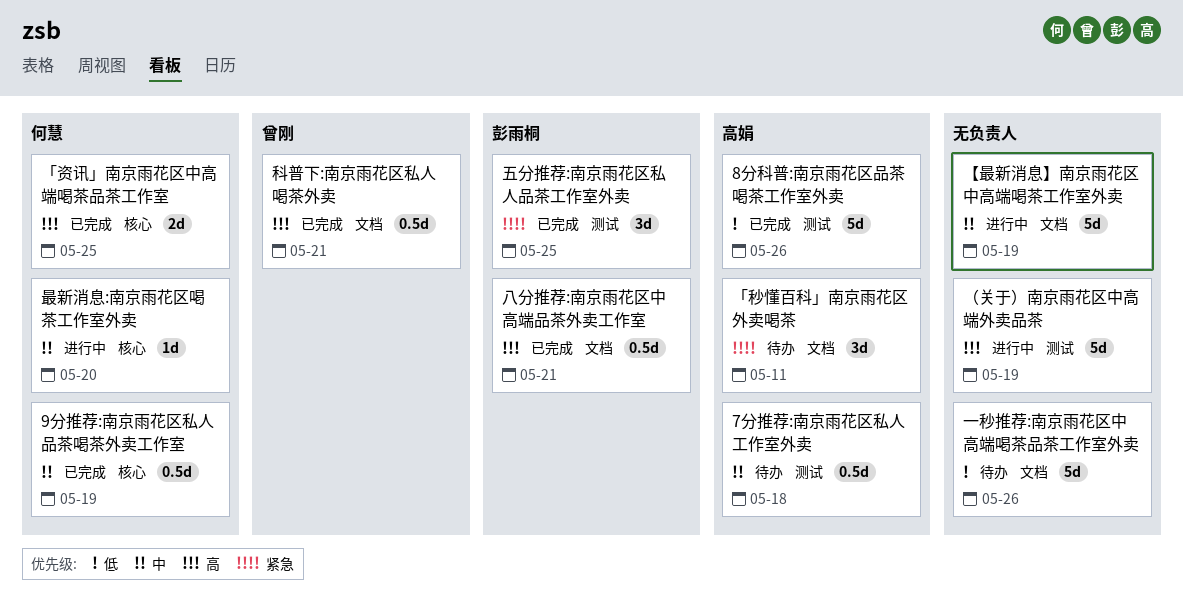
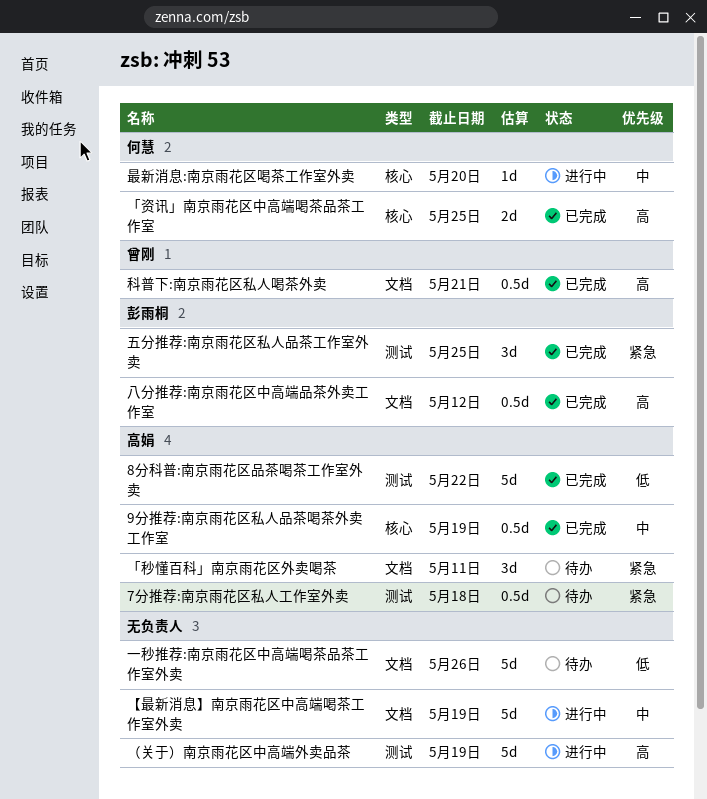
7分推荐:南京雨花区私人工作室外卖, priority: 中 -> 紧急
8分科普:南京雨花区品茶喝茶工作室外卖, due: May 26 -> May 22
9分推荐:南京雨花区私人品茶喝茶外卖工作室, owner: 何慧 -> 高娟
八分推荐:南京雨花区中高端品茶外卖工作室, due: May 21 -> May 12

